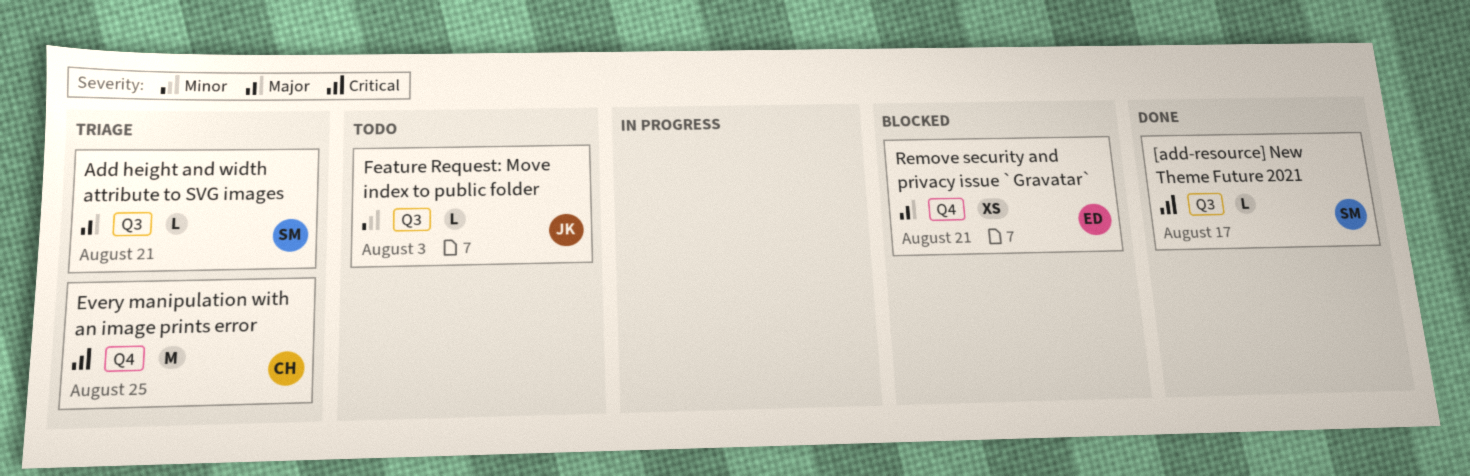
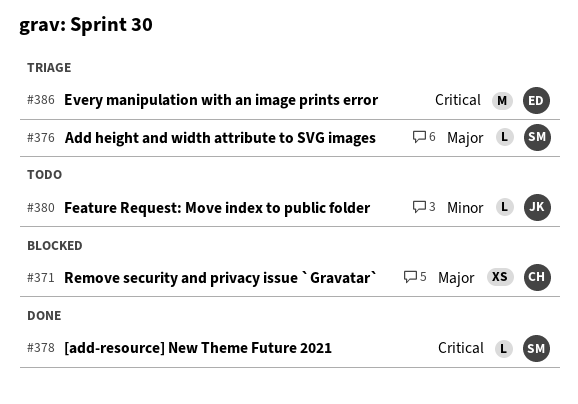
Every manipulation with an image prints error, owner: CH -> ED
Remove security and privacy issue `Gravatar`, owner: ED -> CH

